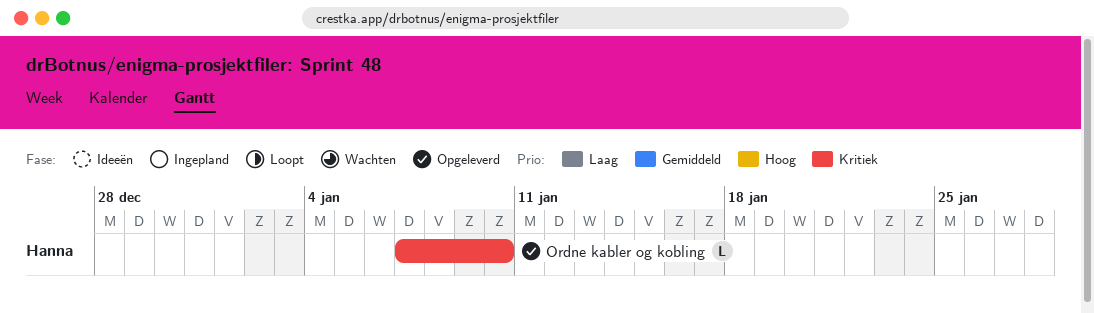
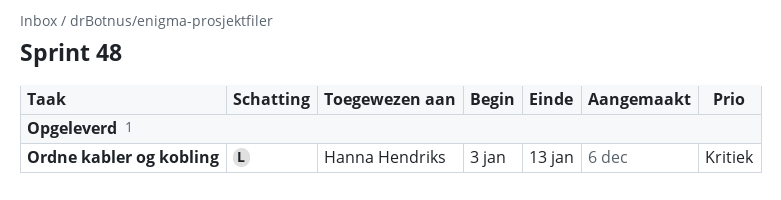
Ordne kabler og kobling, start: Jan 7 -> Jan 3
Ordne kabler og kobling, due: Jan 10 -> Jan 13

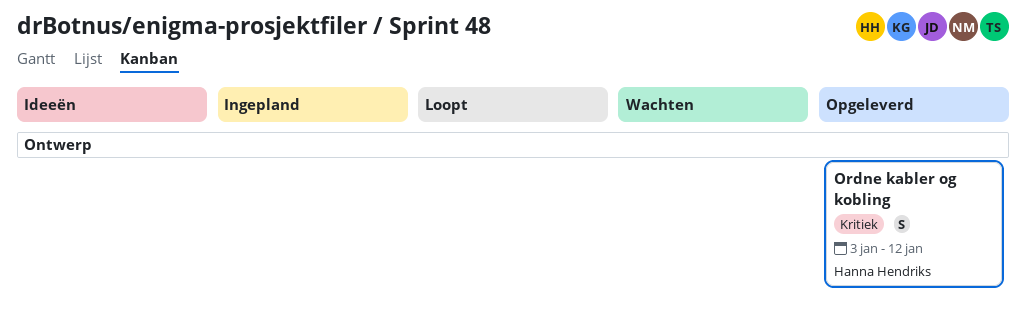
Ordne kabler og kobling, estimate: L -> S
Ordne kabler og kobling, due: Jan 13 -> Jan 12

